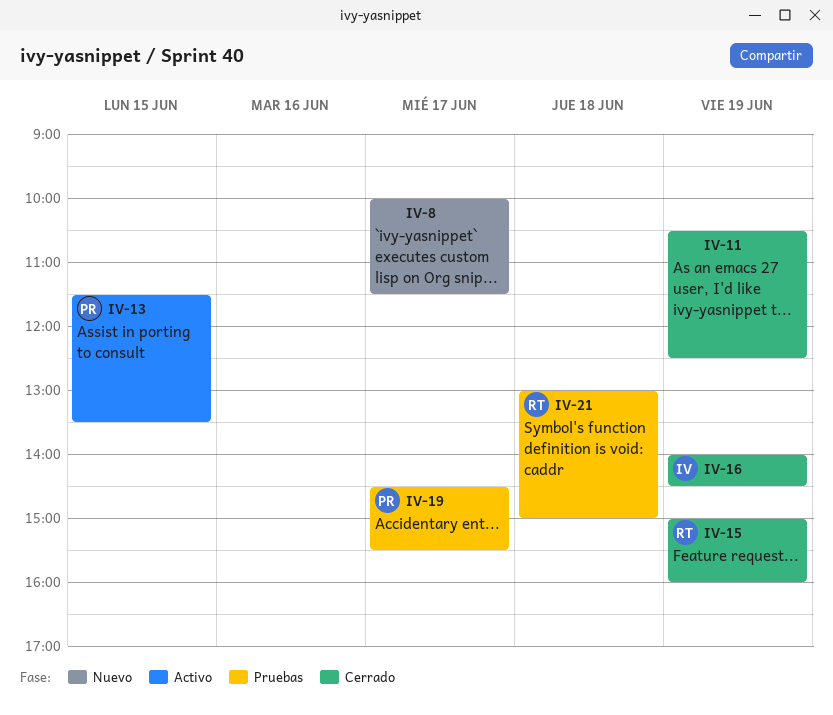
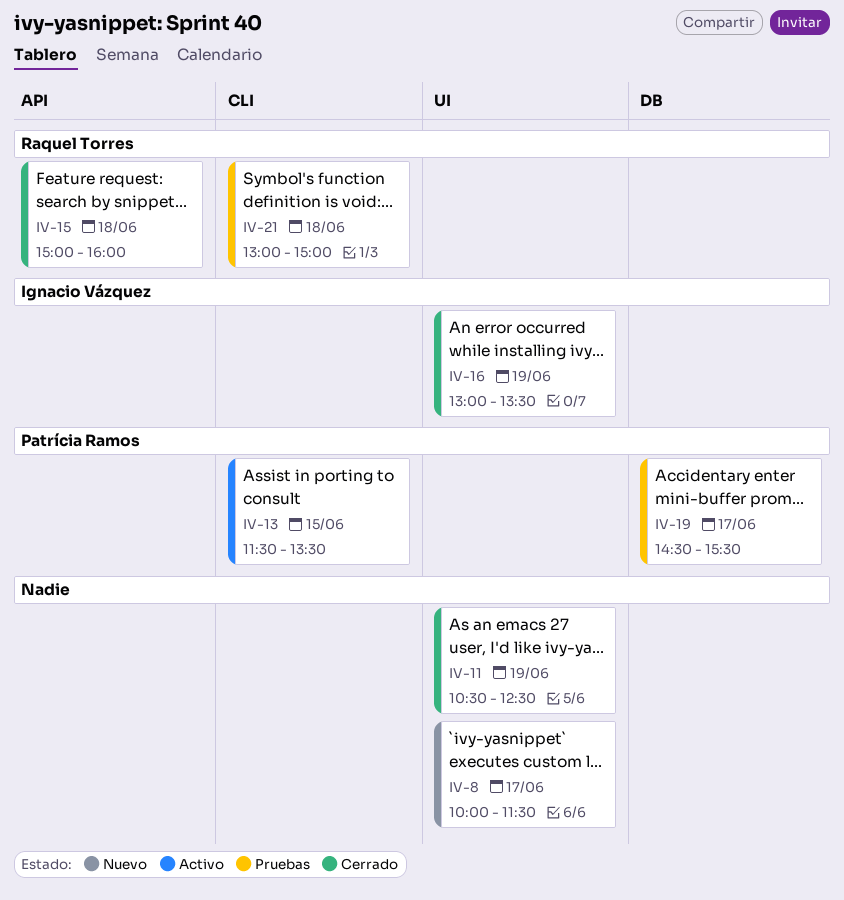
IV-15, day: Jun 19 -> Jun 18
IV-16, begins: 14:00 -> 13:00
IV-16, ends: 14:30 -> 13:30

